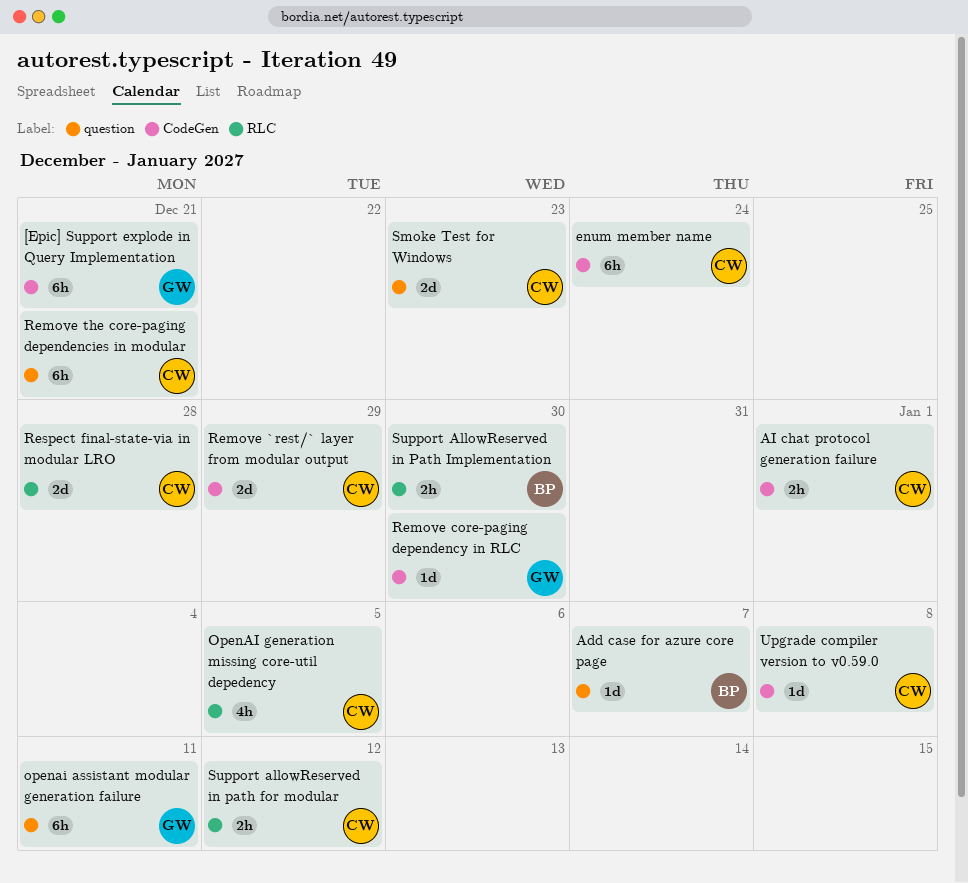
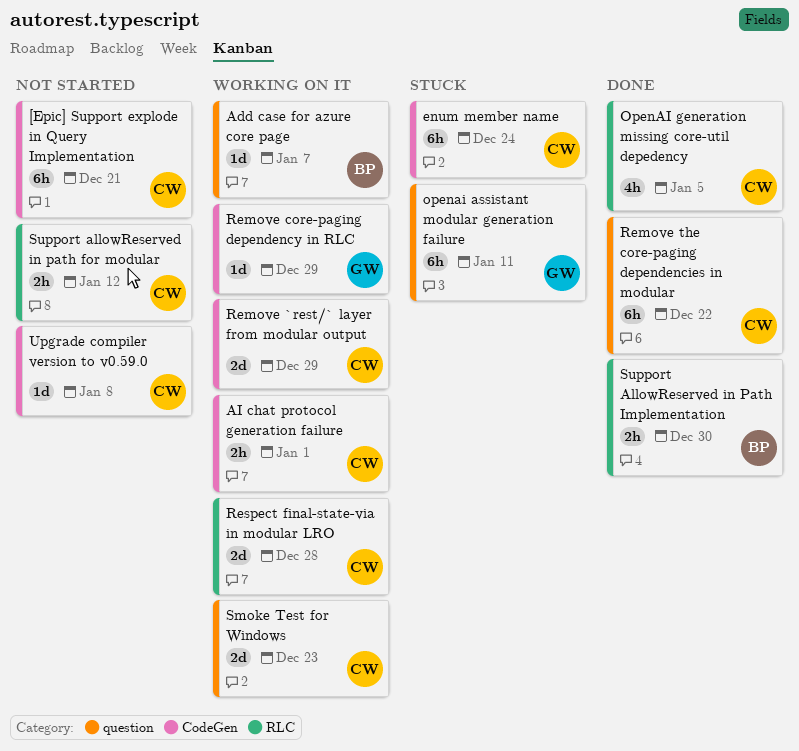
[Epic] Support explode in Query Implementation, owner: GW -> CW
Remove core-paging dependency in RLC, due: Dec 30 -> Dec 29
Remove the core-paging dependencies in modular, due: Dec 21 -> Dec 22

